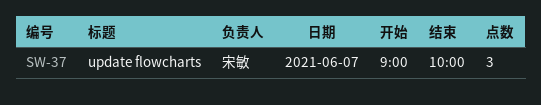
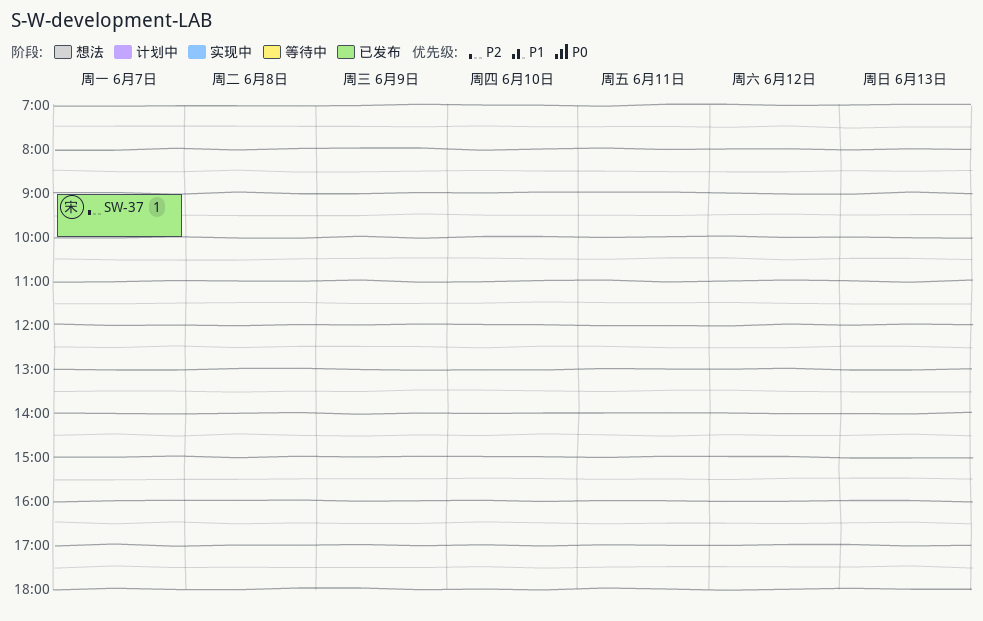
SW-37, estimate: 3 -> 1

